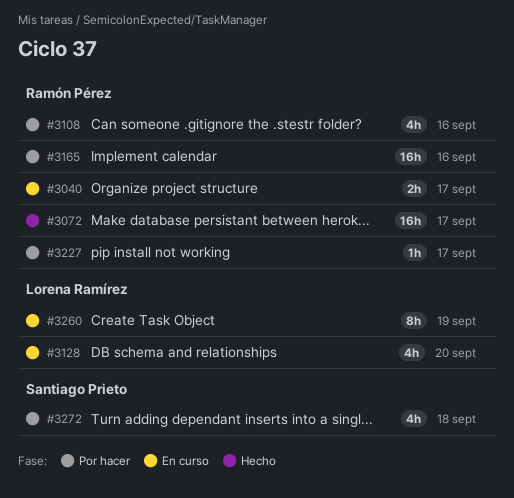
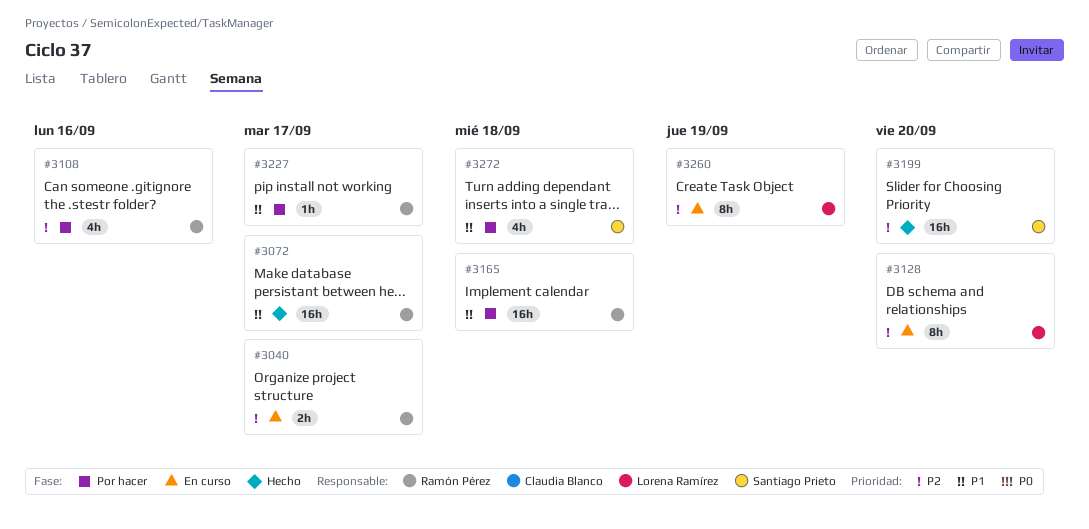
#3128, estimate: 4h -> 8h
#3165, due: Sep 16 -> Sep 18
#3199: none -> present

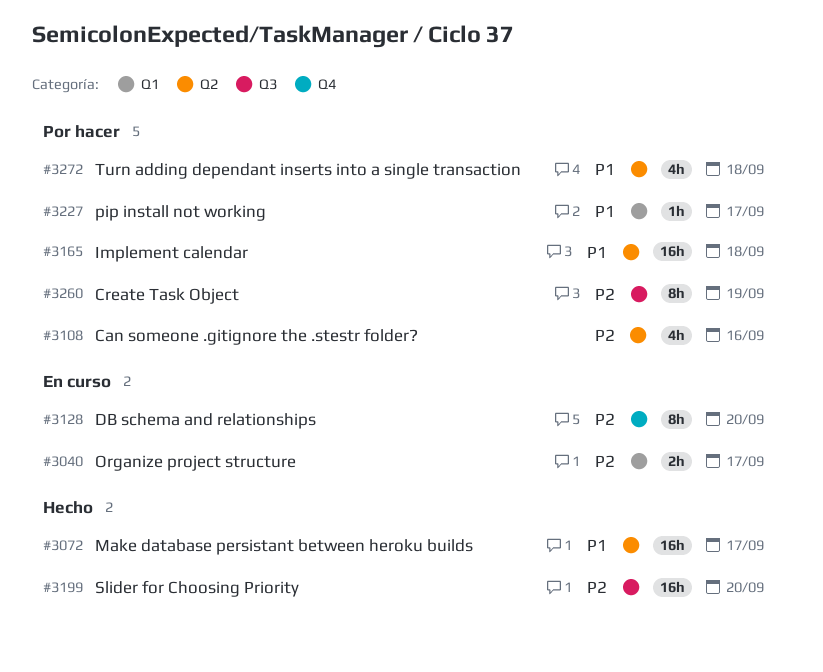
#3260, status: En curso -> Por hacer

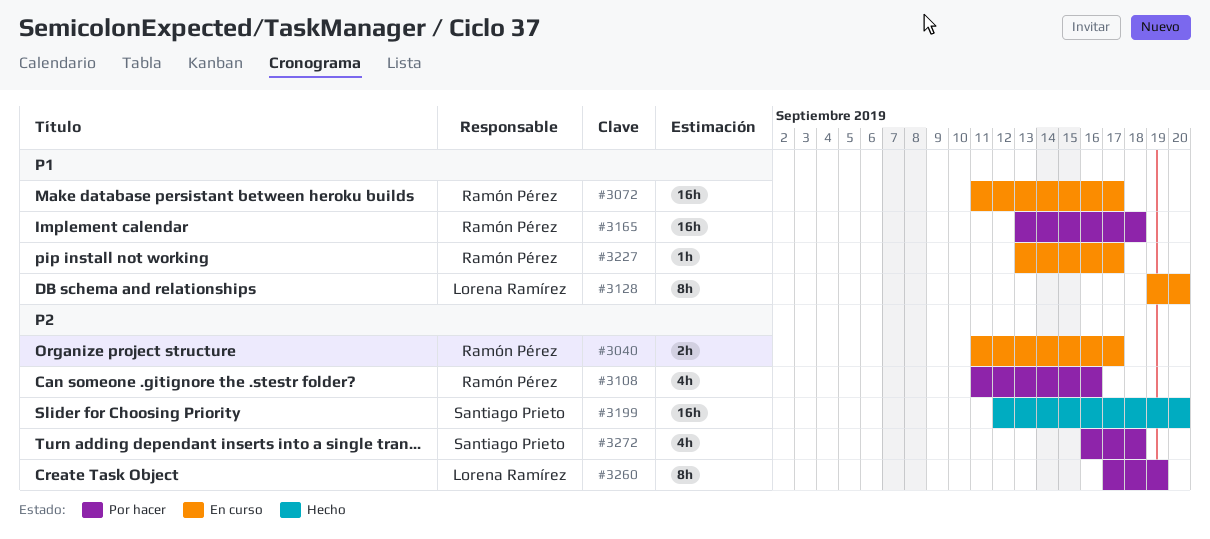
#3072, status: Hecho -> En curso
#3128, priority: P2 -> P1
#3227, status: Por hacer -> En curso
#3272, priority: P1 -> P2

